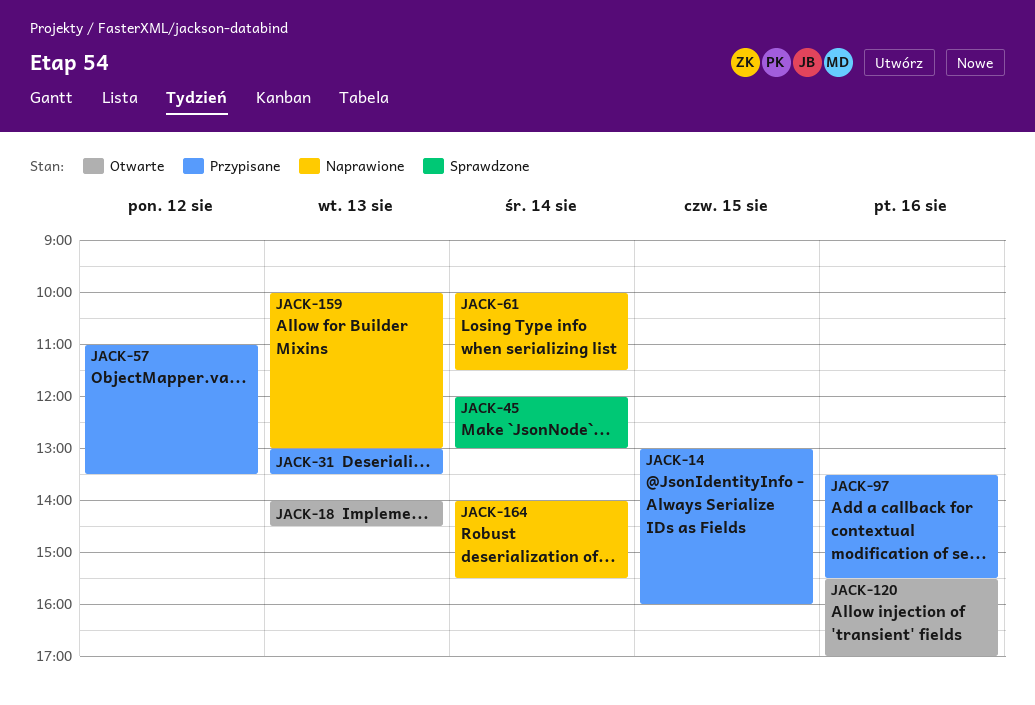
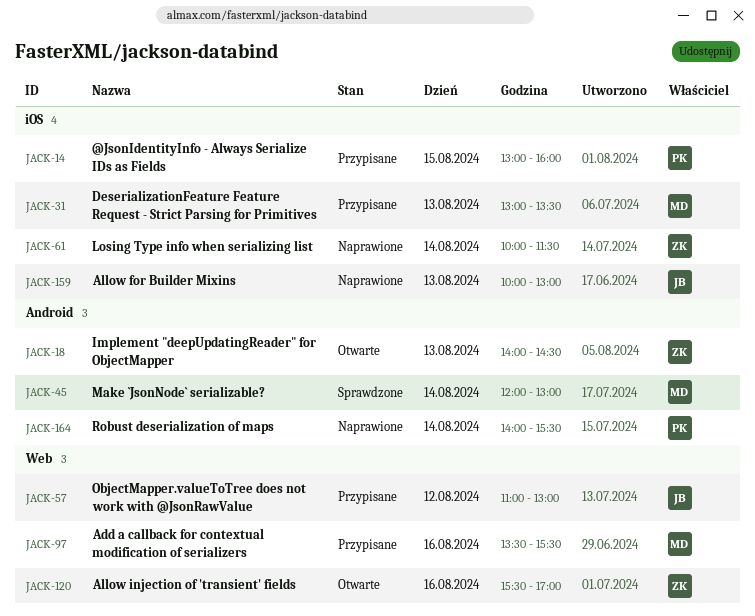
JACK-57, ends: 13:30 -> 13:00

